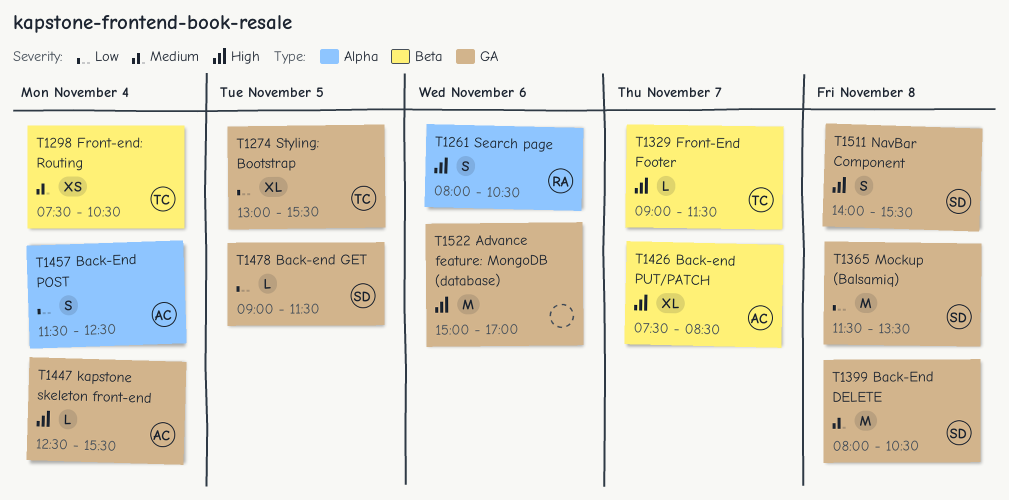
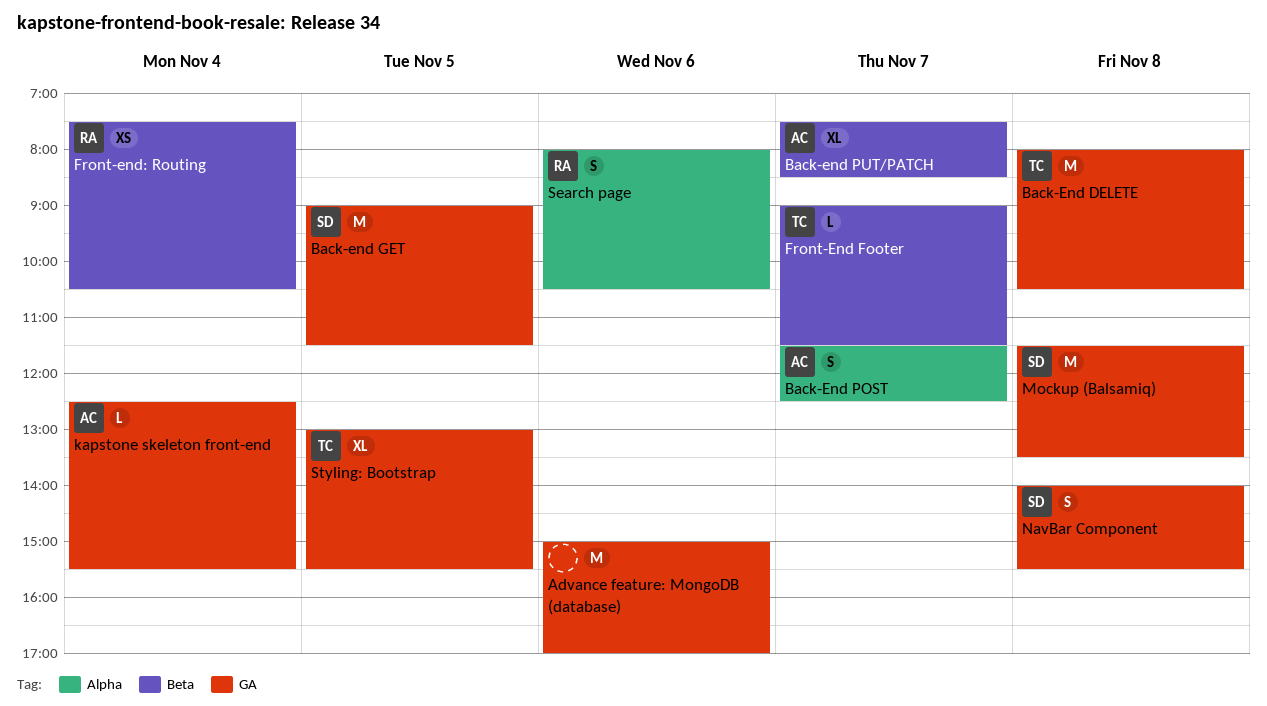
Back-End DELETE, owner: SD -> TC
Back-end GET, estimate: L -> M
Back-End POST, day: Nov 4 -> Nov 7
Front-end: Routing, owner: TC -> RA

